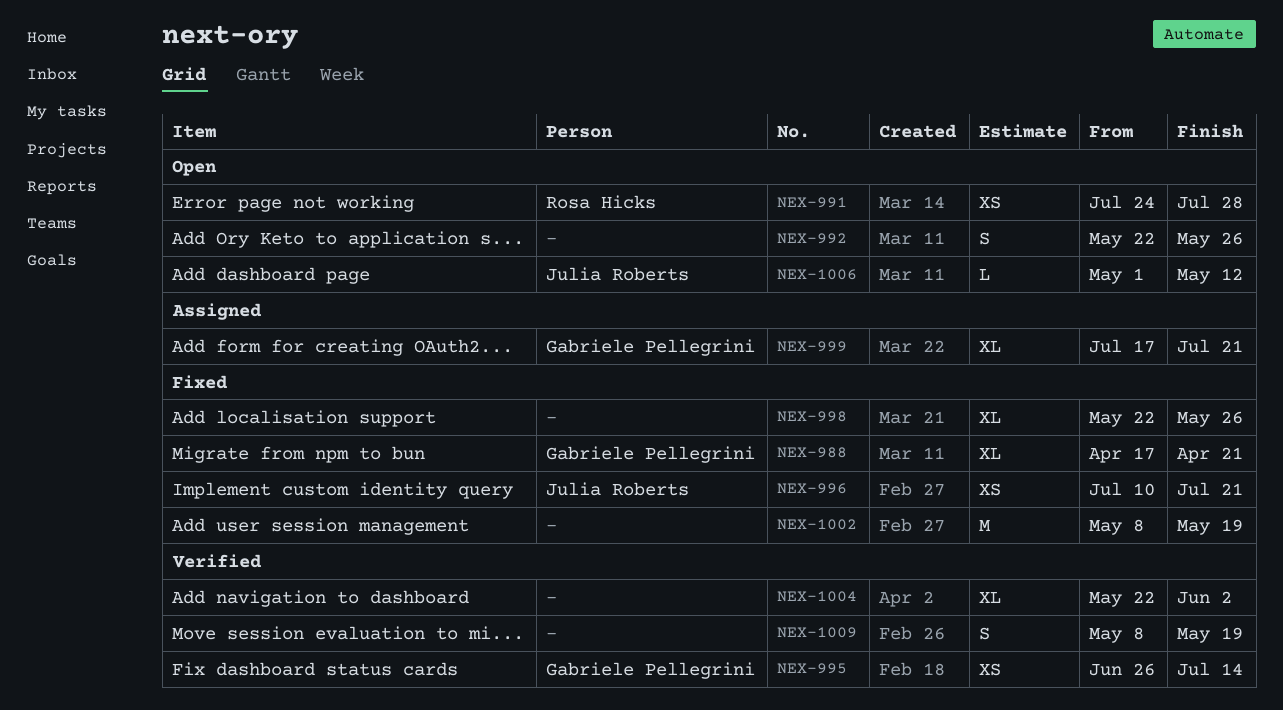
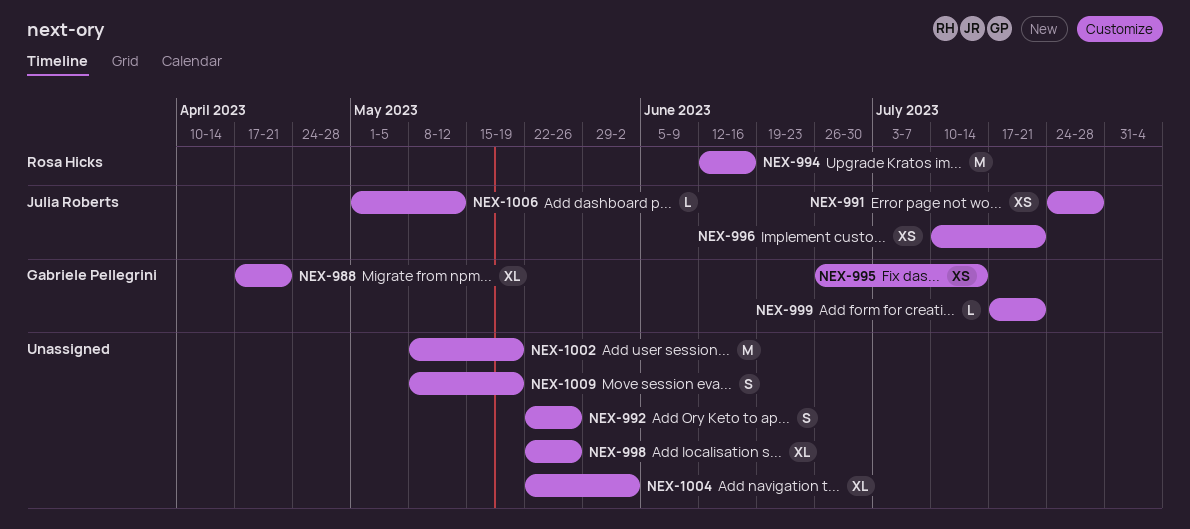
NEX-991, owner: Rosa Hicks -> Julia Roberts
NEX-994: none -> present
NEX-999, estimate: XL -> L

